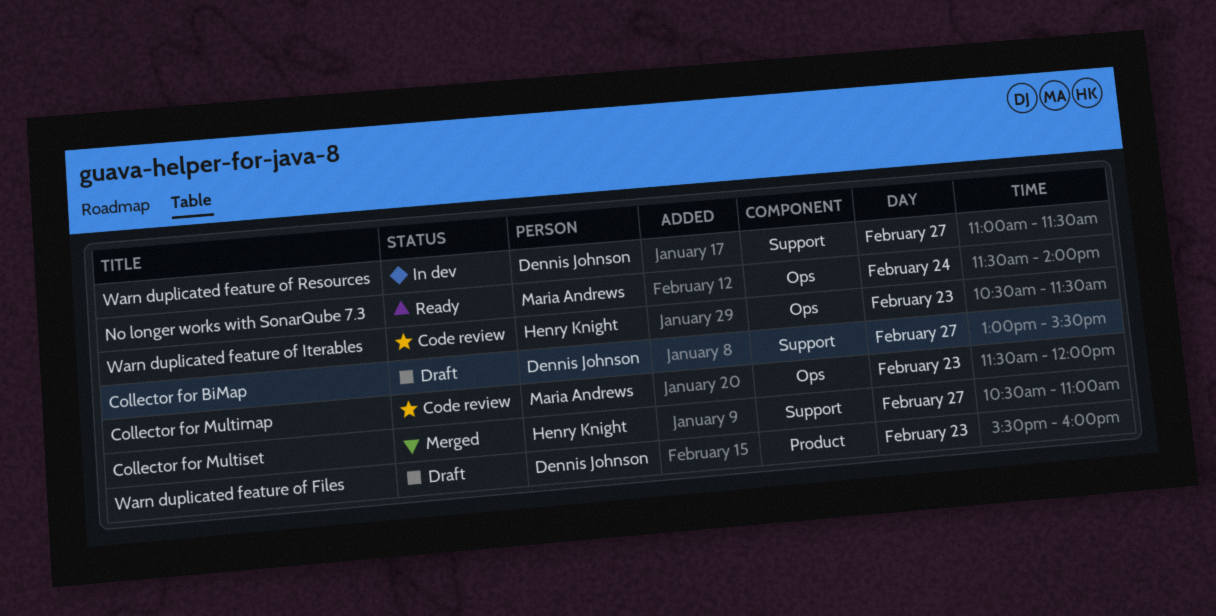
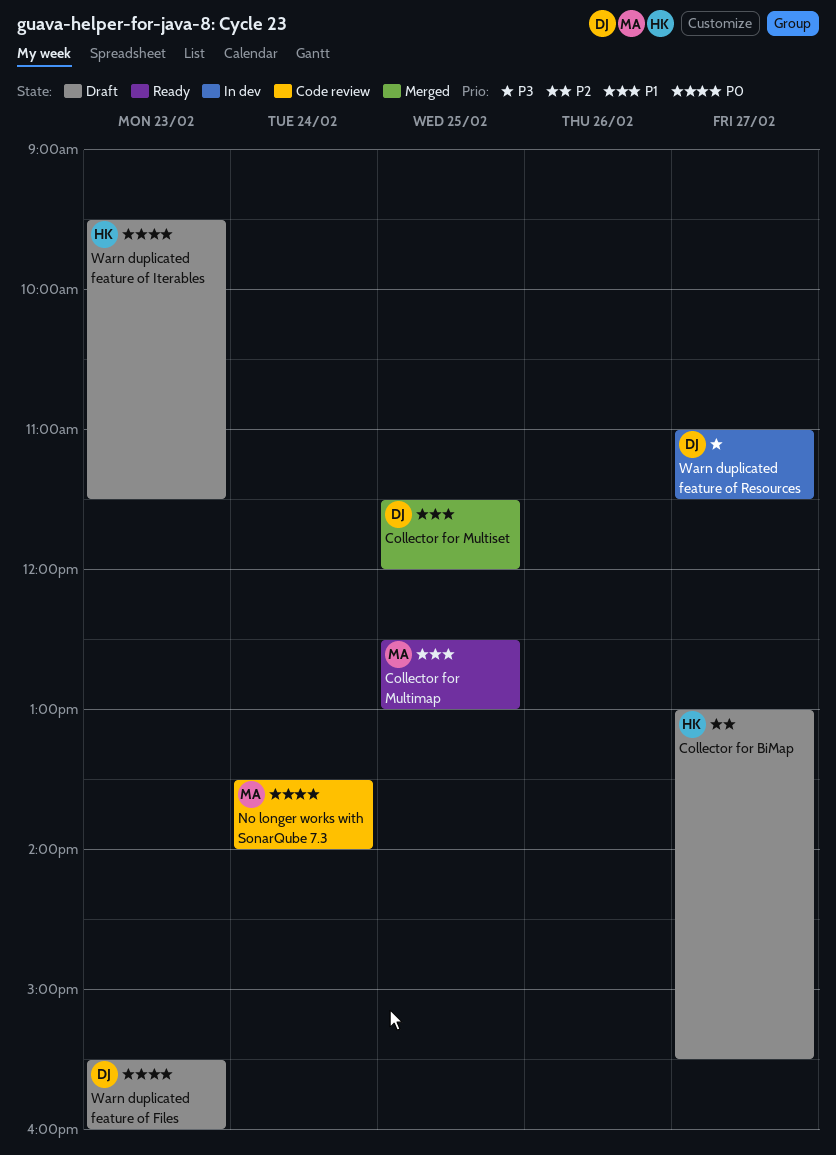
Collector for BiMap, owner: Dennis Johnson -> Henry Knight
Collector for Multimap, status: Code review -> Ready
Collector for Multimap, day: Feb 23 -> Feb 25
Collector for Multimap, begins: 11:30 -> 12:30
Collector for Multimap, ends: 12:00 -> 13:00
Collector for Multiset, owner: Henry Knight -> Dennis Johnson
Collector for Multiset, day: Feb 27 -> Feb 25
Collector for Multiset, begins: 10:30 -> 11:30
Collector for Multiset, ends: 11:00 -> 12:00
No longer works with SonarQube 7.3, status: Ready -> Code review
No longer works with SonarQube 7.3, begins: 11:30 -> 13:30
Warn duplicated feature of Iterables, status: Code review -> Draft
Warn duplicated feature of Iterables, begins: 10:30 -> 09:30

